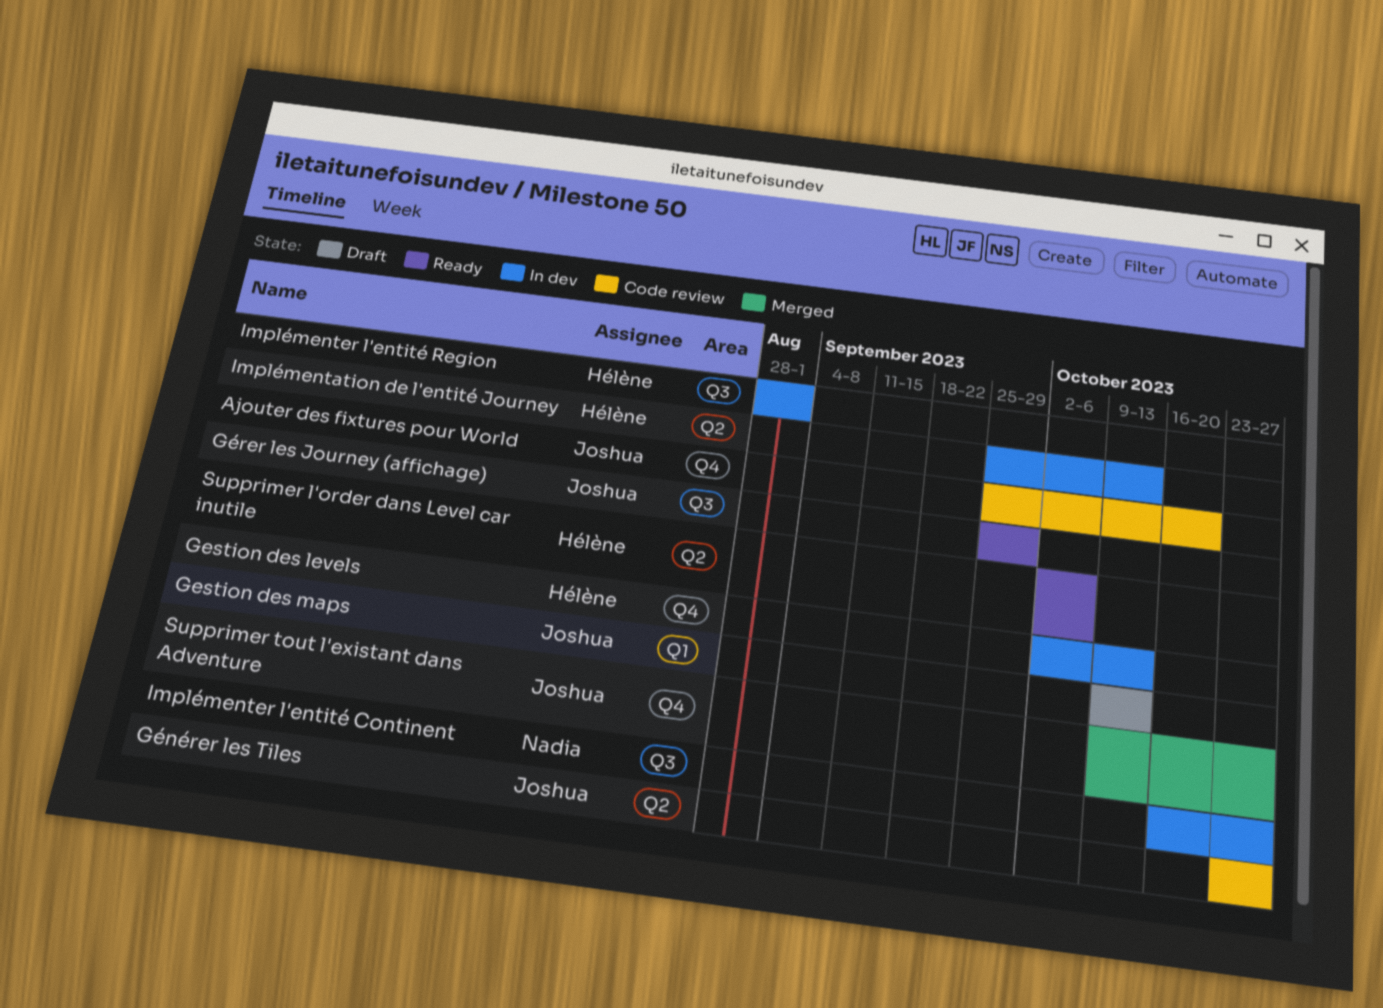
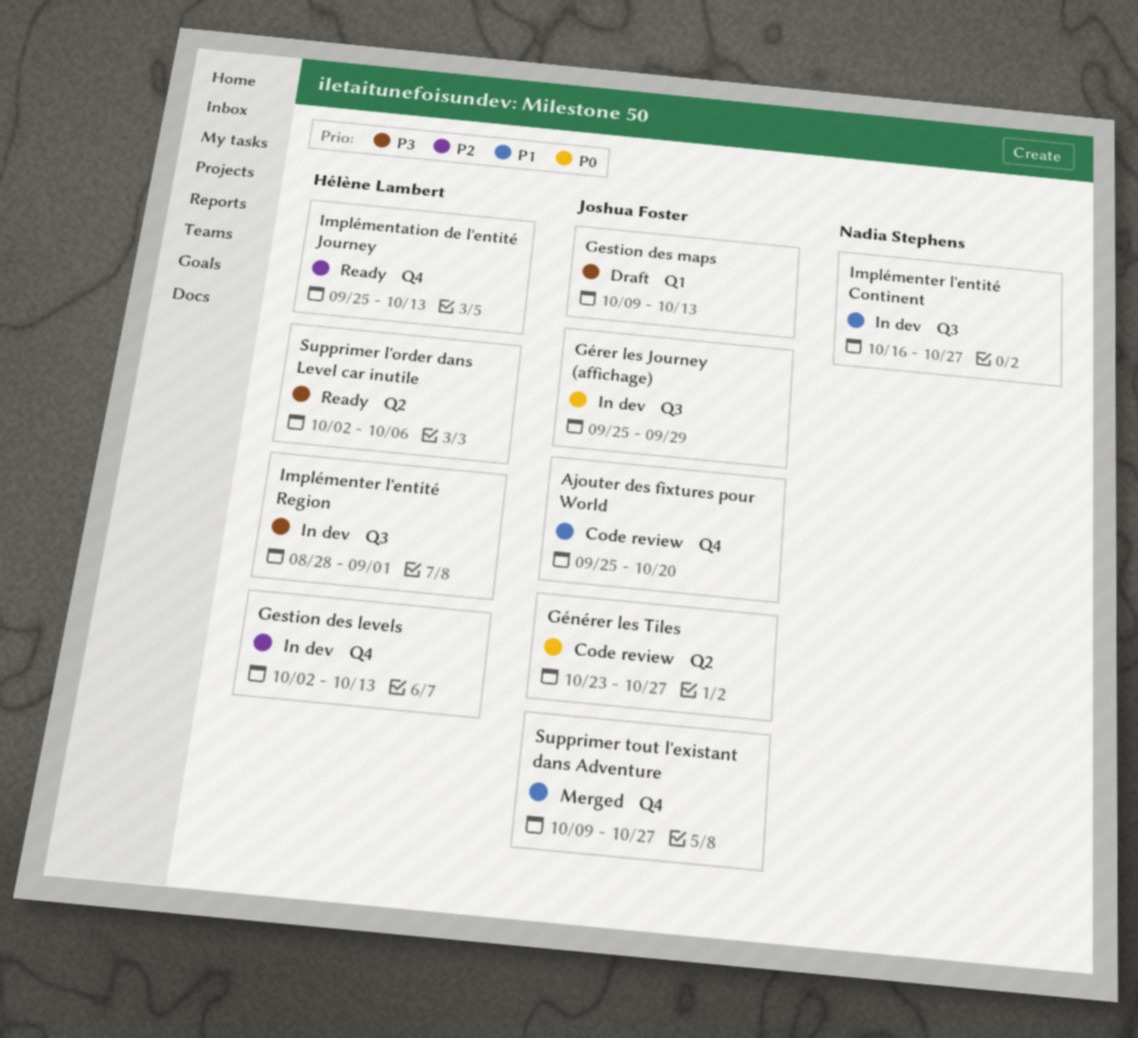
Gérer les Journey (affichage), status: Ready -> In dev
Implémentation de l'entité Journey, status: In dev -> Ready
Implémentation de l'entité Journey, label: Q2 -> Q4

